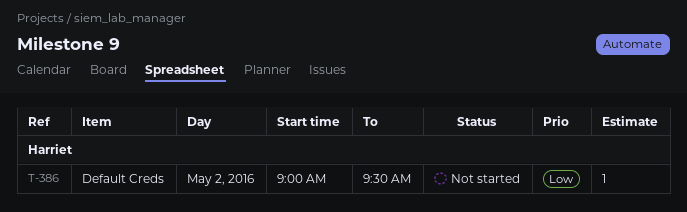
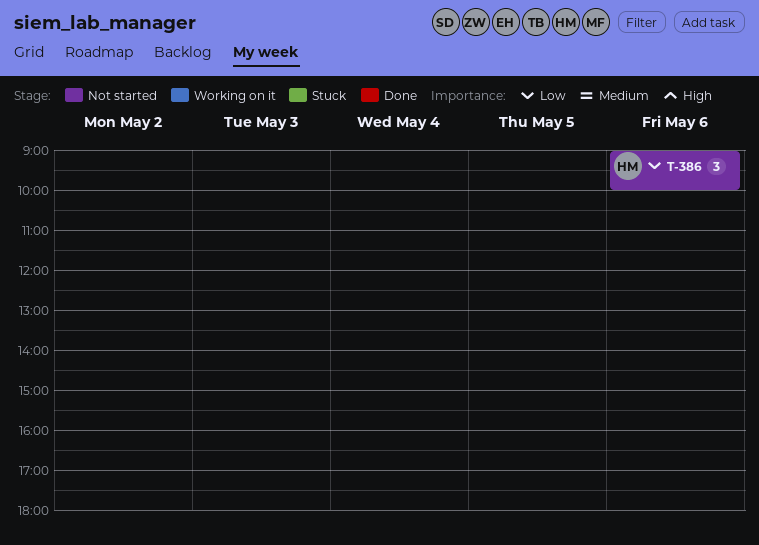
T-386, estimate: 1 -> 3
T-386, day: May 2 -> May 6
T-386, ends: 09:30 -> 10:00

